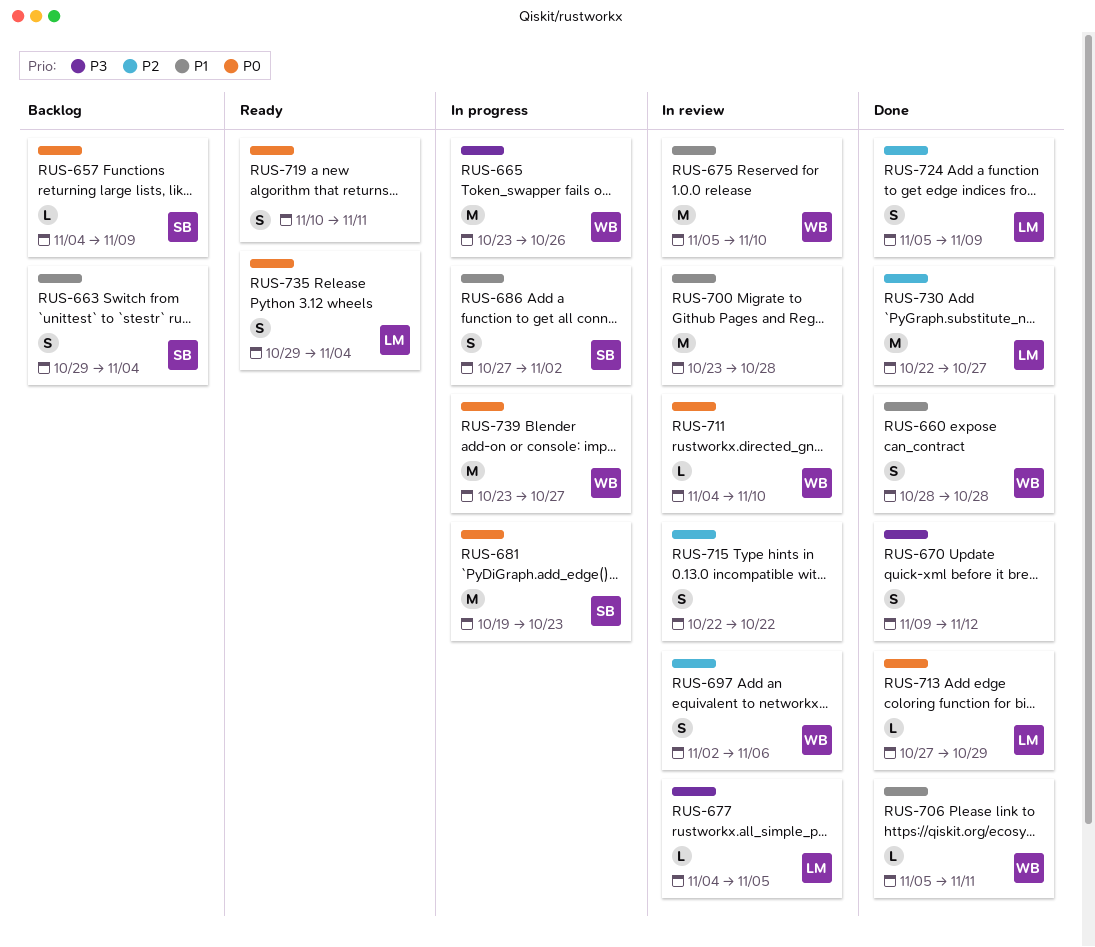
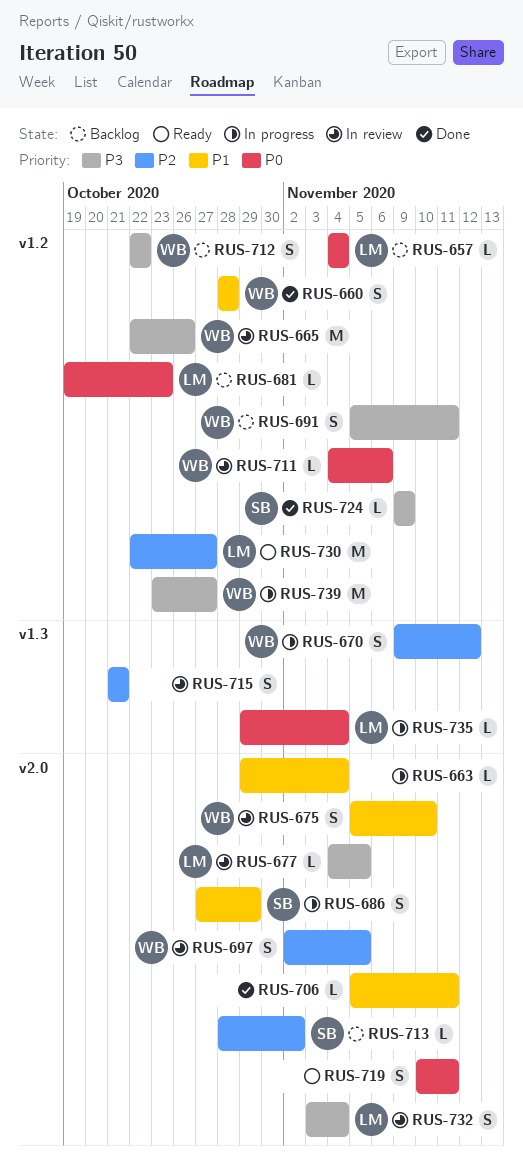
RUS-657, owner: SB -> LM
RUS-657, due: Nov 9 -> Nov 4
RUS-663, status: Backlog -> In progress
RUS-663, owner: SB -> none
RUS-663, estimate: S -> L
RUS-665, status: In progress -> In review
RUS-665, start: Oct 23 -> Oct 22
RUS-670, status: Done -> In progress
RUS-670, owner: none -> WB
RUS-670, priority: P3 -> P2
RUS-675, estimate: M -> S
RUS-681, status: In progress -> Backlog
RUS-681, owner: SB -> LM
RUS-681, estimate: M -> L
RUS-686, due: Nov 2 -> Oct 29
RUS-691: none -> present
RUS-697, due: Nov 6 -> Nov 5
RUS-700: present -> none
RUS-706, owner: WB -> none
RUS-711, due: Nov 10 -> Nov 6
RUS-712: none -> present
RUS-713, status: Done -> Backlog
RUS-713, owner: LM -> SB
RUS-713, priority: P0 -> P2
RUS-713, start: Oct 27 -> Oct 28
RUS-713, due: Oct 29 -> Nov 2
RUS-715, start: Oct 22 -> Oct 21
RUS-715, due: Oct 22 -> Oct 21
RUS-724, owner: LM -> SB
RUS-724, priority: P2 -> P3
RUS-724, estimate: S -> L
RUS-724, start: Nov 5 -> Nov 9
RUS-730, status: Done -> Ready
RUS-732: none -> present
RUS-735, status: Ready -> In progress
RUS-735, estimate: S -> L
RUS-739, priority: P0 -> P3

